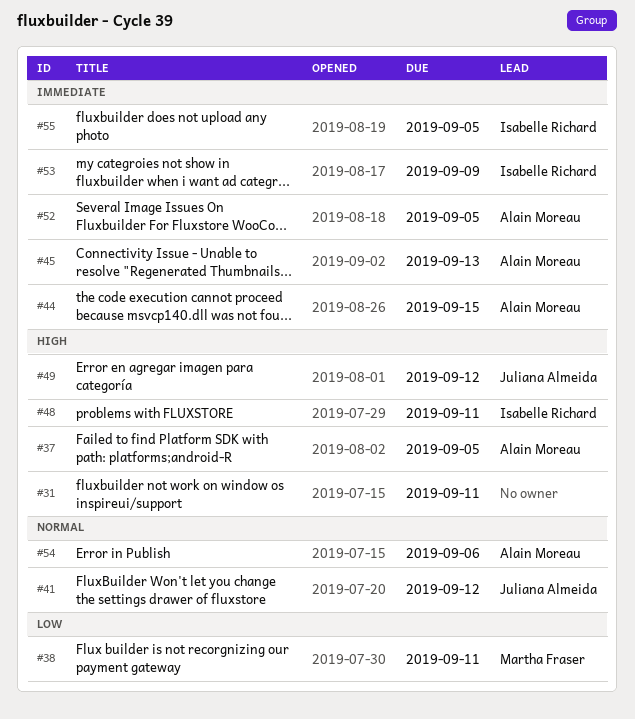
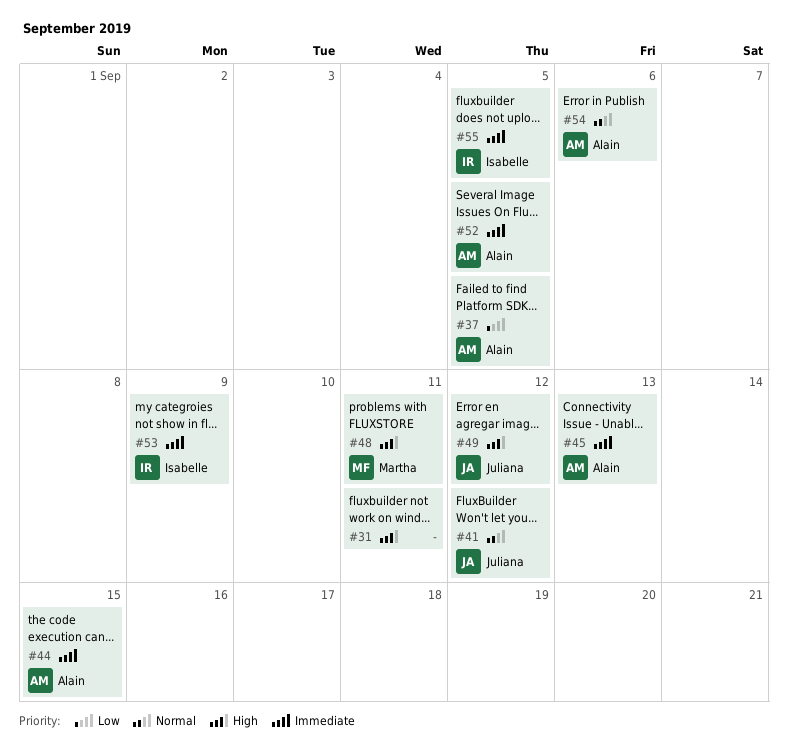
#37, priority: High -> Low
#38: present -> none
#48, owner: Isabelle Richard -> Martha Fraser

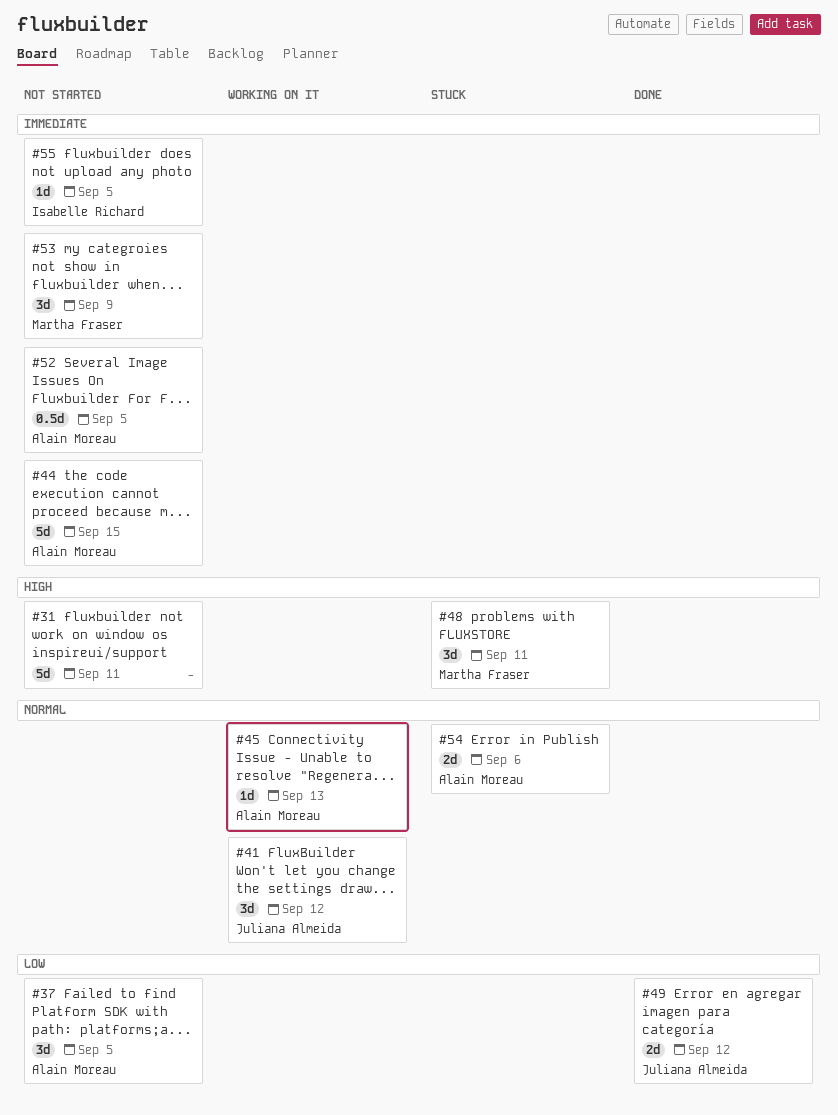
#45, priority: Immediate -> Normal
#49, priority: High -> Low
#53, owner: Isabelle Richard -> Martha Fraser

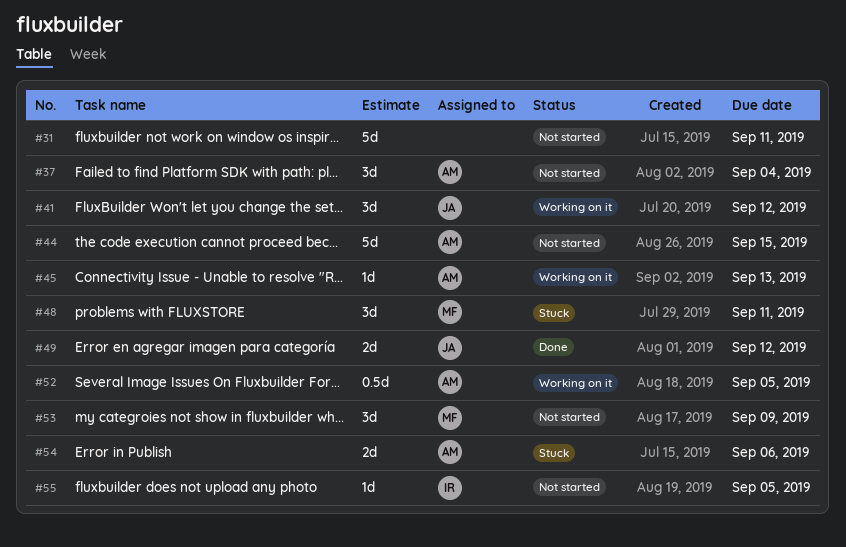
#37, due: Sep 5 -> Sep 4
#52, status: Not started -> Working on it

